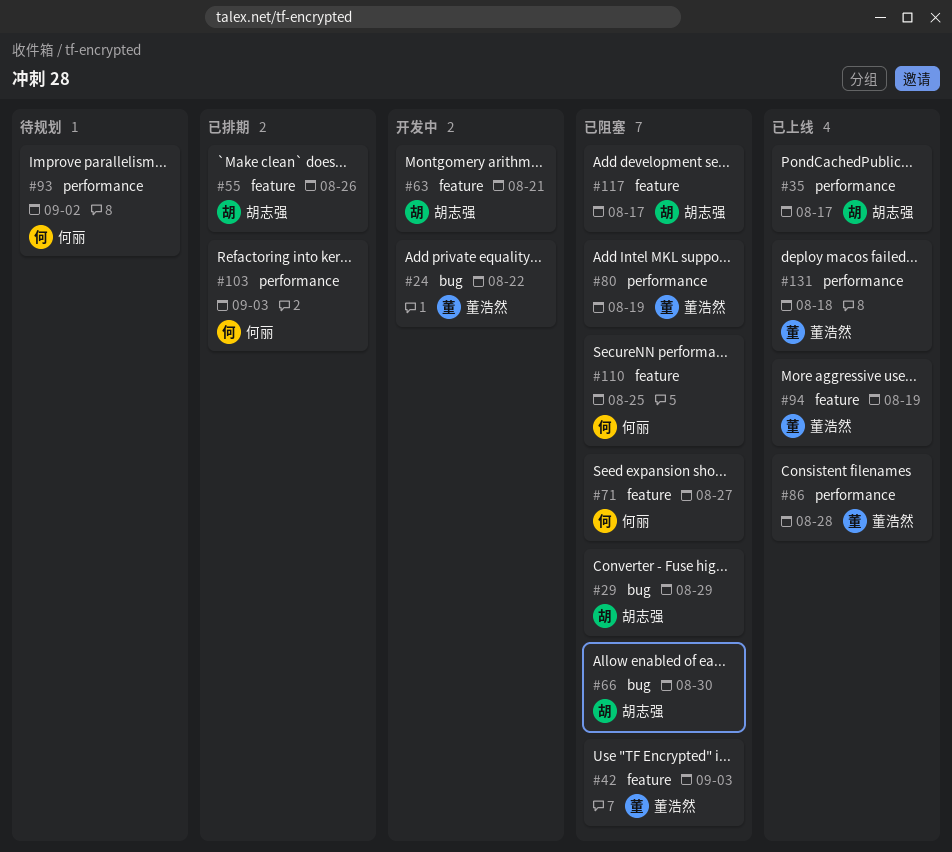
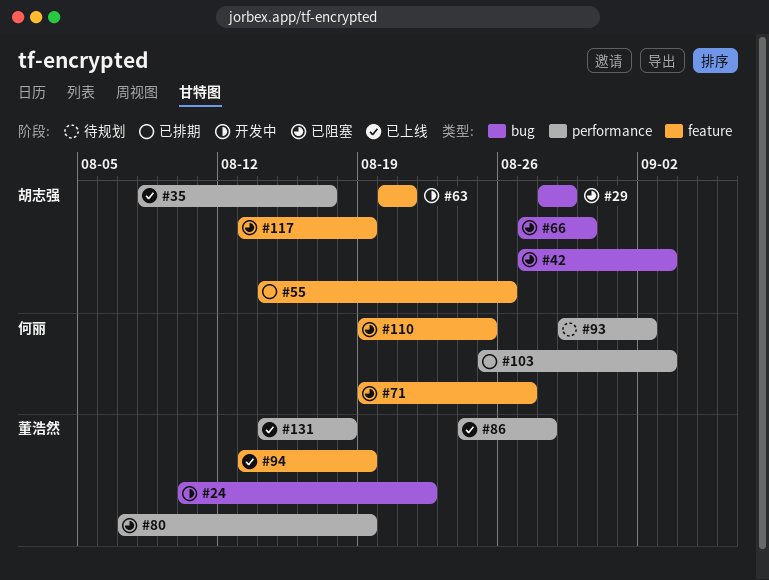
#42, owner: 董浩然 -> 胡志强
#42, label: feature -> bug
#117, due: Aug 17 -> Aug 19

